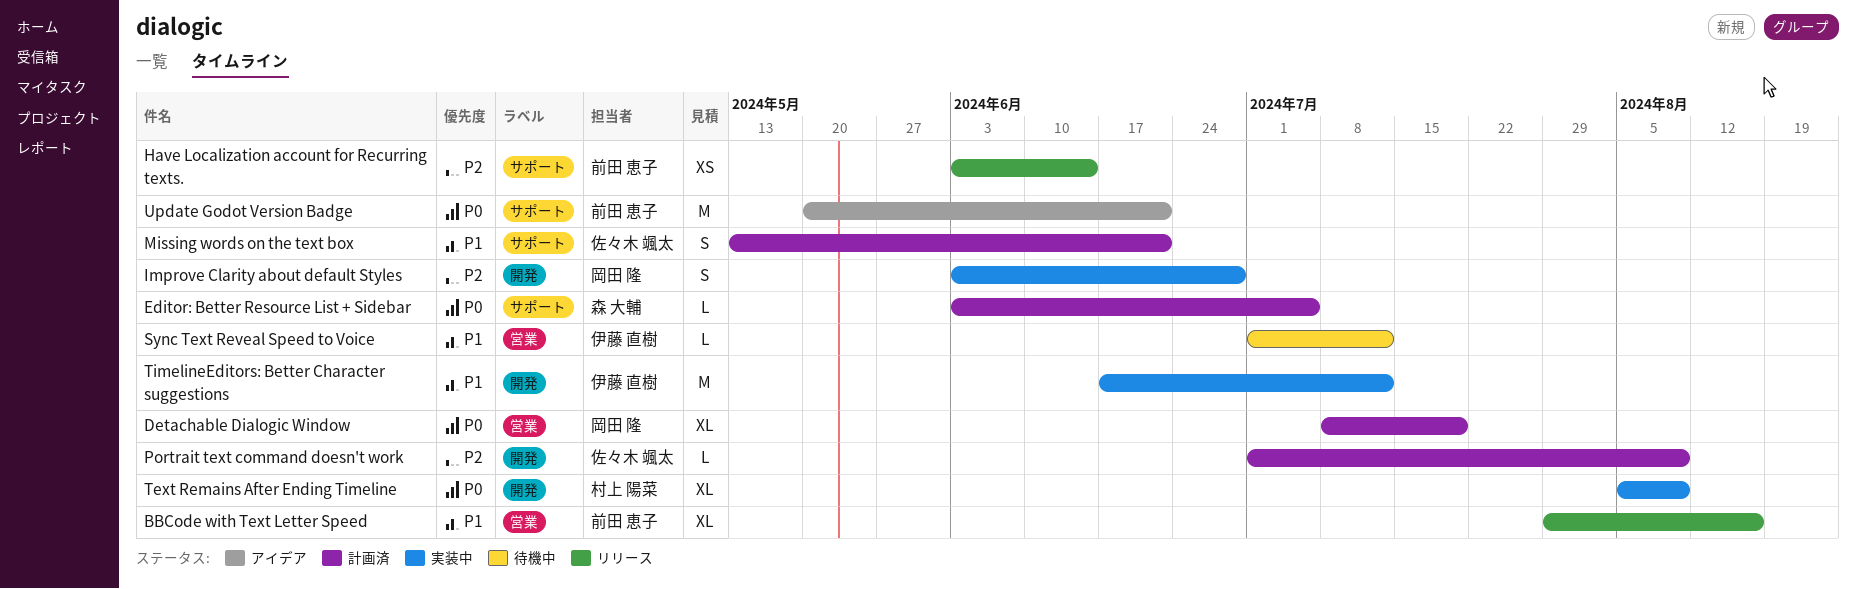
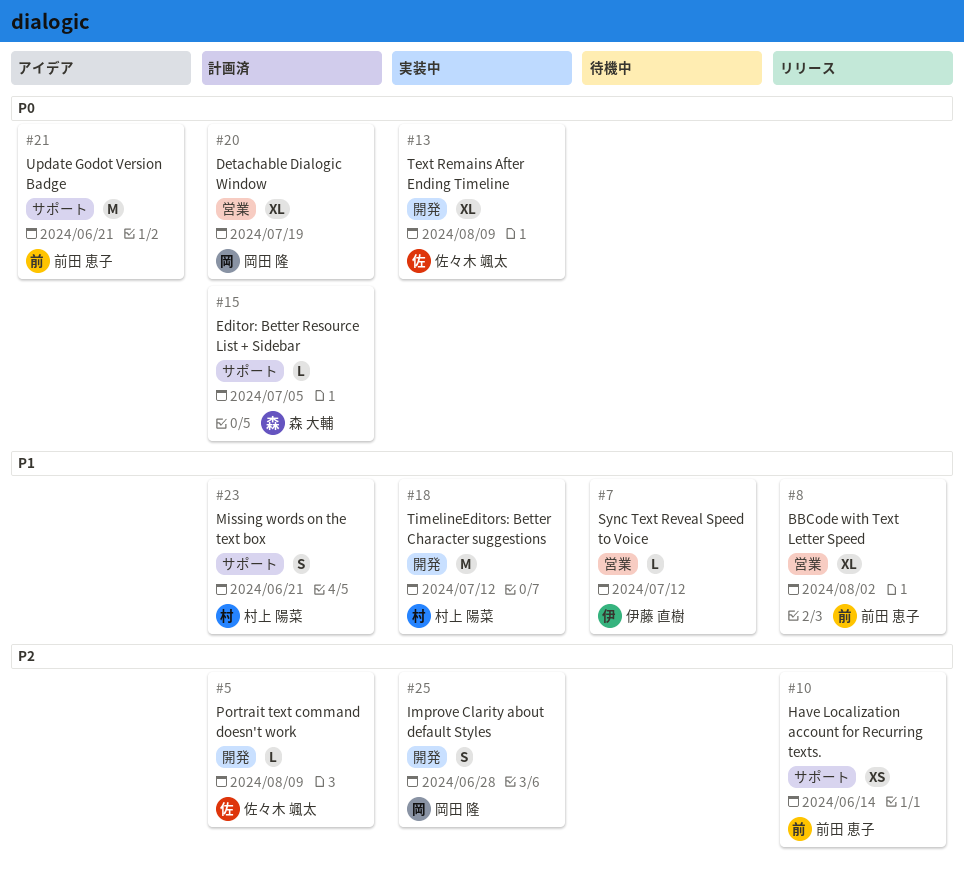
BBCode with Text Letter Speed, due: Aug 16 -> Aug 2
Missing words on the text box, owner: 佐々木 颯太 -> 村上 陽菜
Text Remains After Ending Timeline, owner: 村上 陽菜 -> 佐々木 颯太
TimelineEditors: Better Character suggestions, owner: 伊藤 直樹 -> 村上 陽菜

